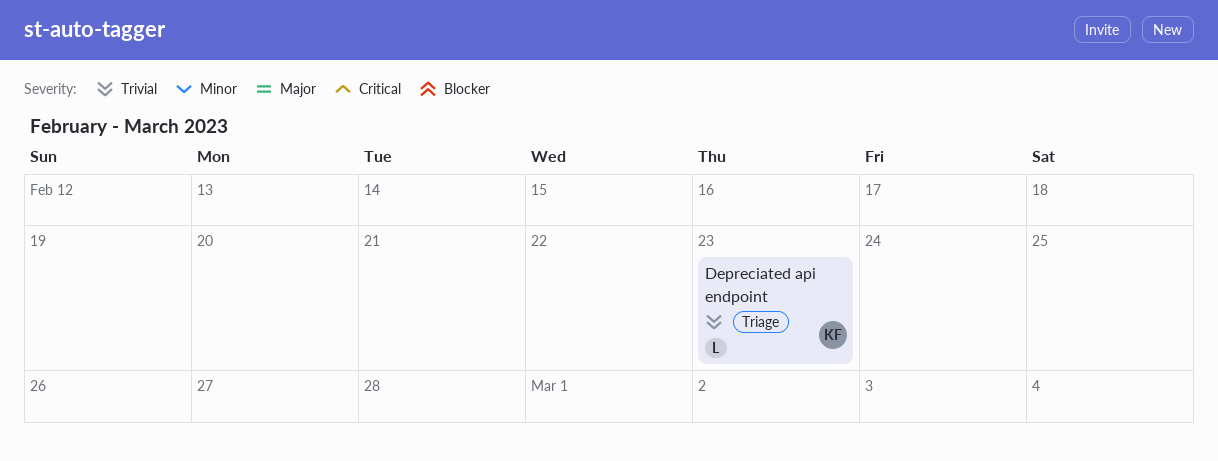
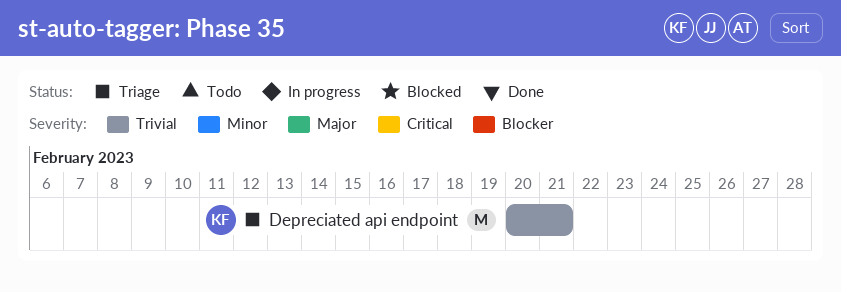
Depreciated api endpoint, estimate: L -> M
Depreciated api endpoint, due: Feb 23 -> Feb 21

